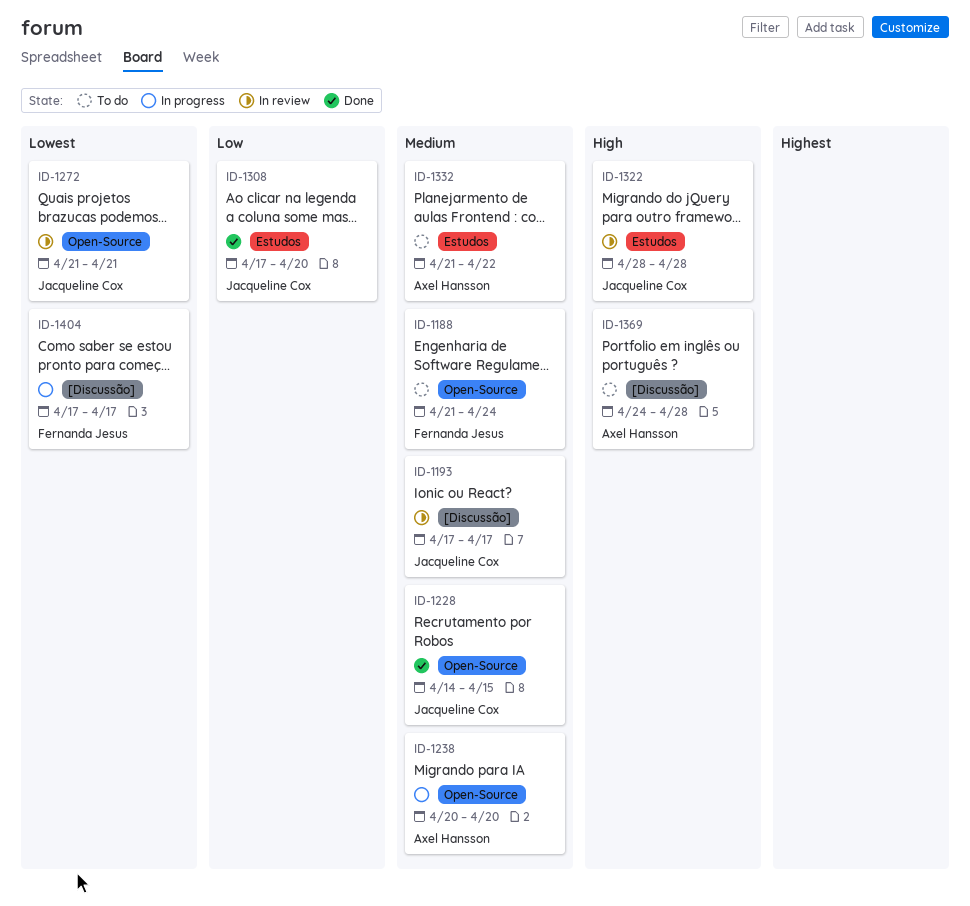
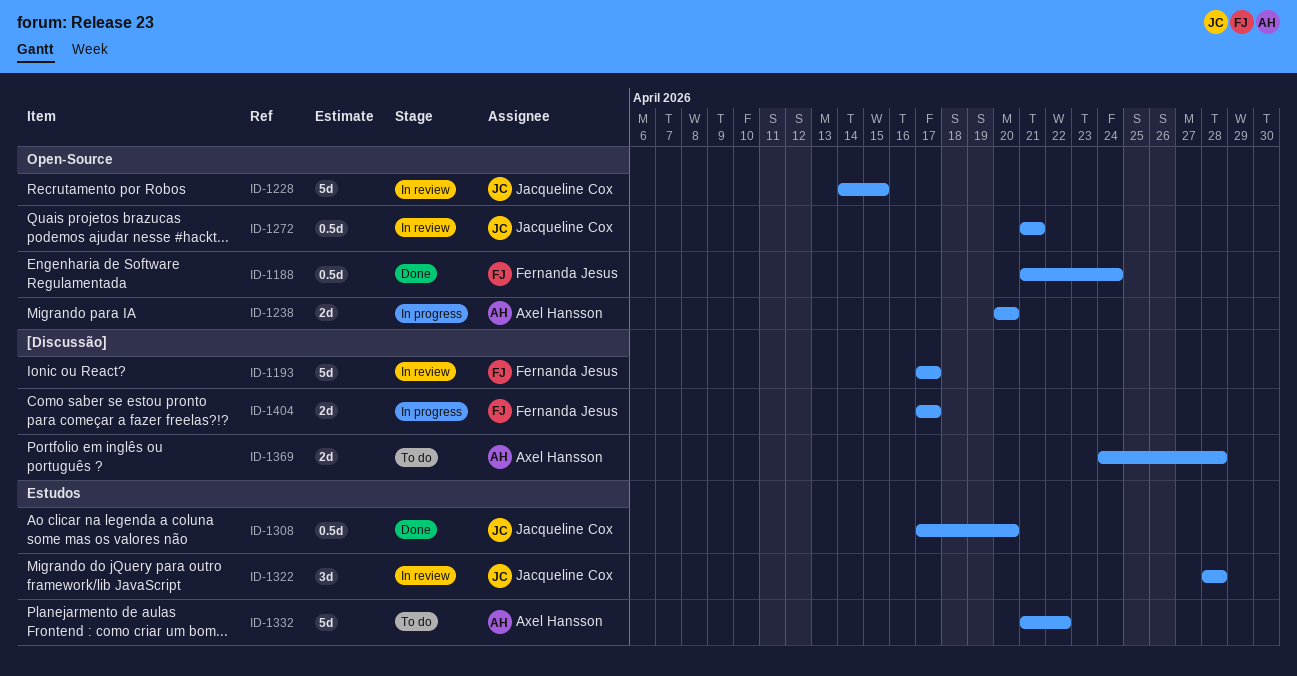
ID-1188, status: To do -> Done
ID-1193, owner: Jacqueline Cox -> Fernanda Jesus
ID-1228, status: Done -> In review

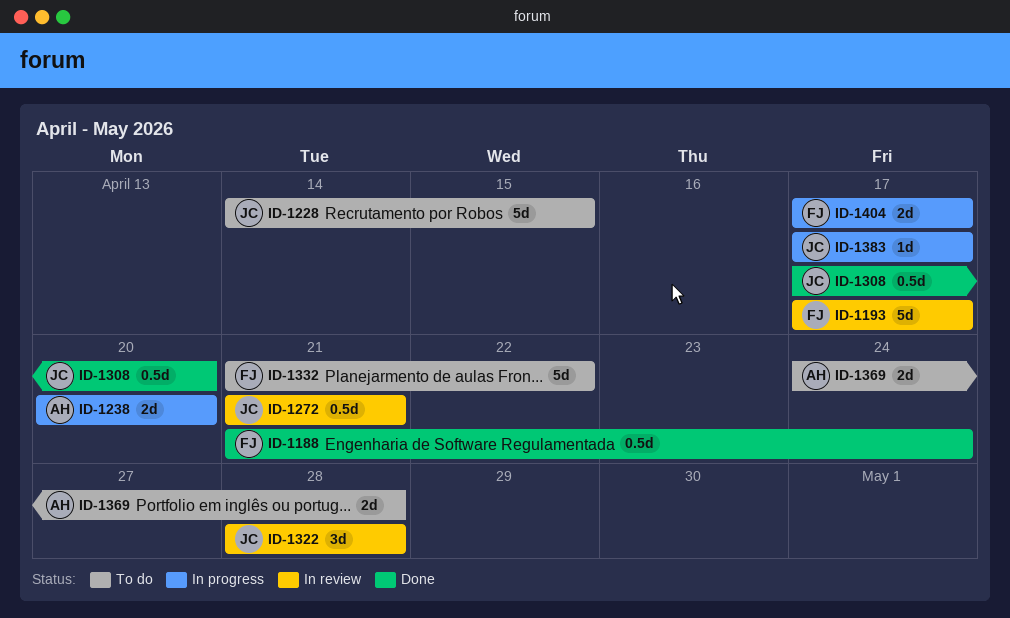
ID-1228, status: In review -> To do
ID-1332, owner: Axel Hansson -> Fernanda Jesus
ID-1383: none -> present

